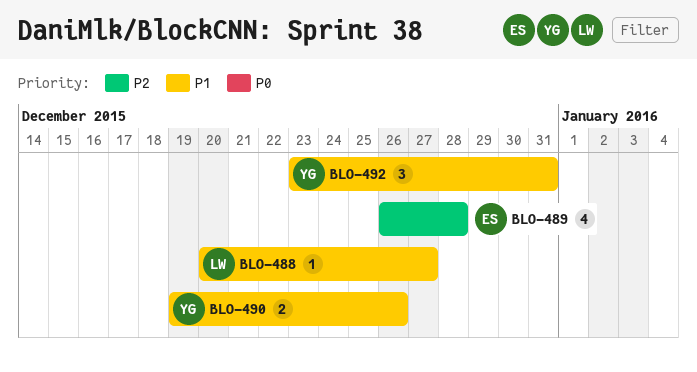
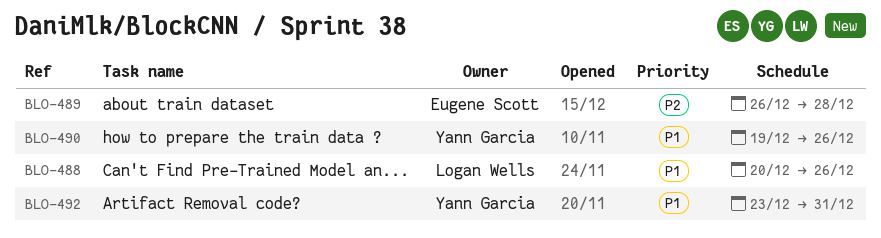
BLO-488, due: Dec 27 -> Dec 26

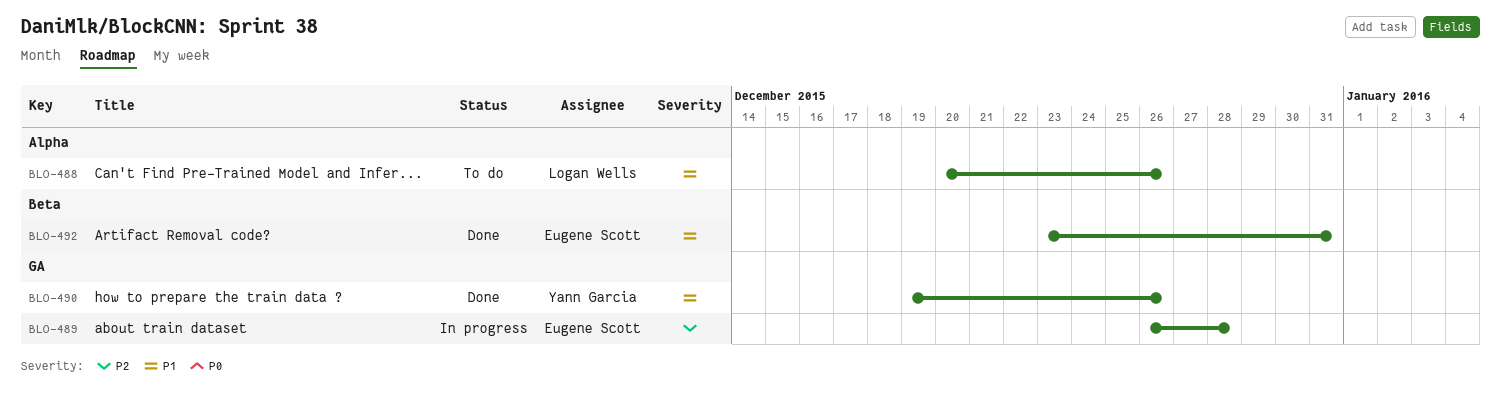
BLO-492, owner: Yann Garcia -> Eugene Scott

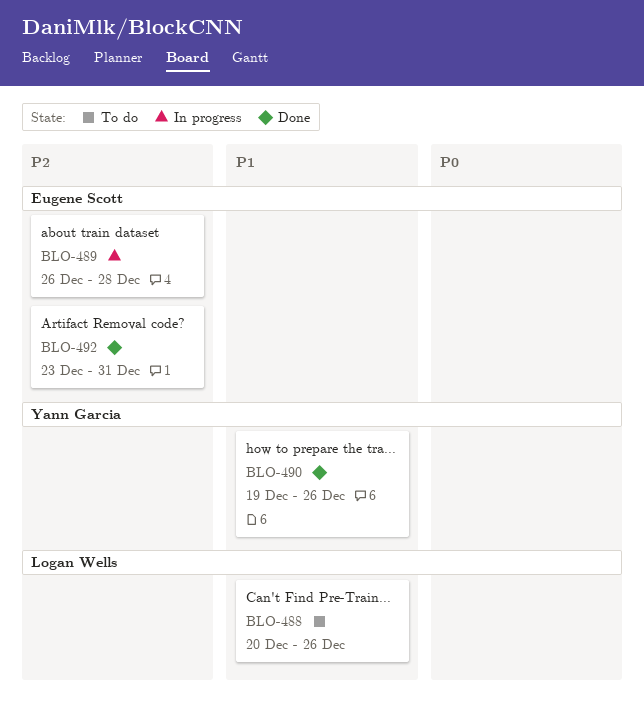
BLO-492, priority: P1 -> P2

